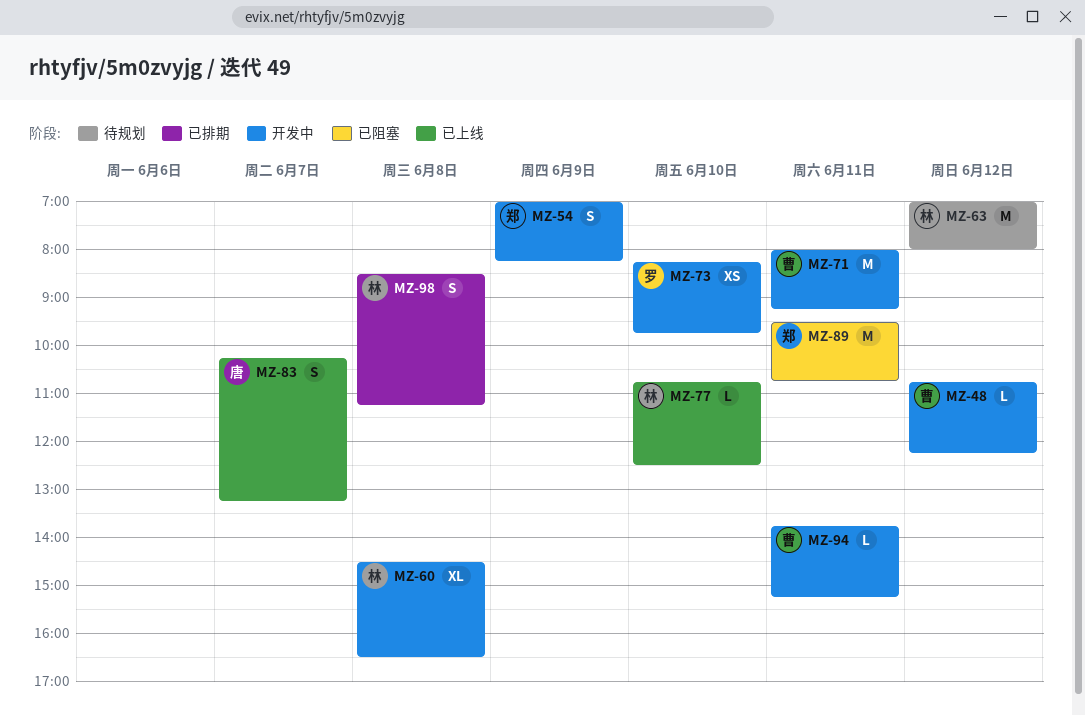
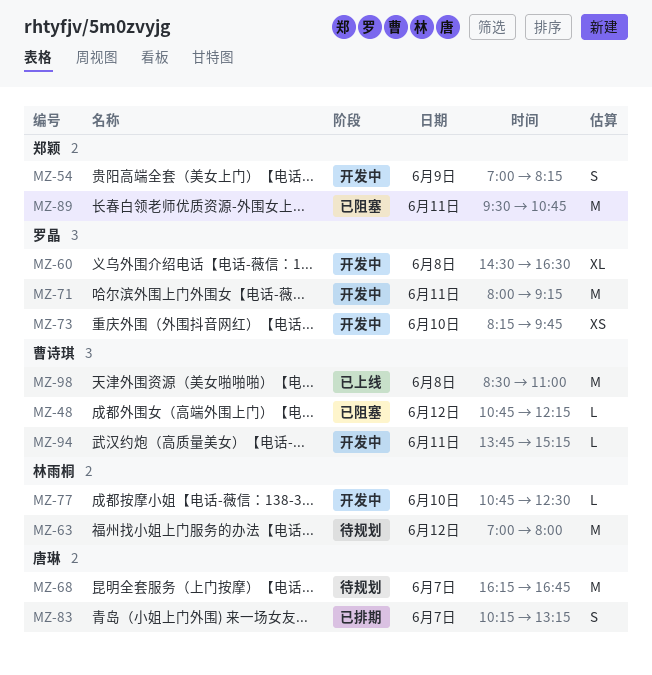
MZ-48, status: 开发中 -> 已阻塞
MZ-60, owner: 林雨桐 -> 罗晶
MZ-68: none -> present
MZ-71, owner: 曹诗琪 -> 罗晶
MZ-77, status: 已上线 -> 开发中
MZ-83, status: 已上线 -> 已排期
MZ-98, status: 已排期 -> 已上线
MZ-98, owner: 林雨桐 -> 曹诗琪
MZ-98, estimate: S -> M
MZ-98, ends: 11:15 -> 11:00

